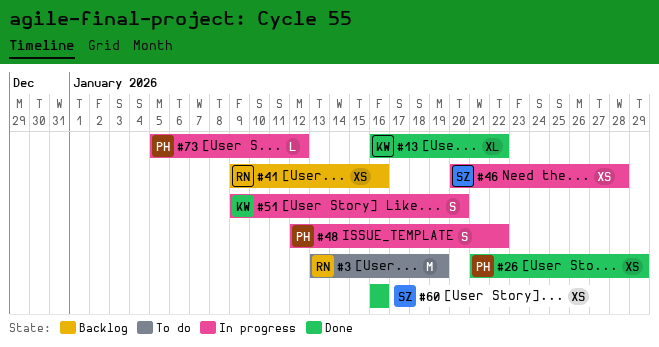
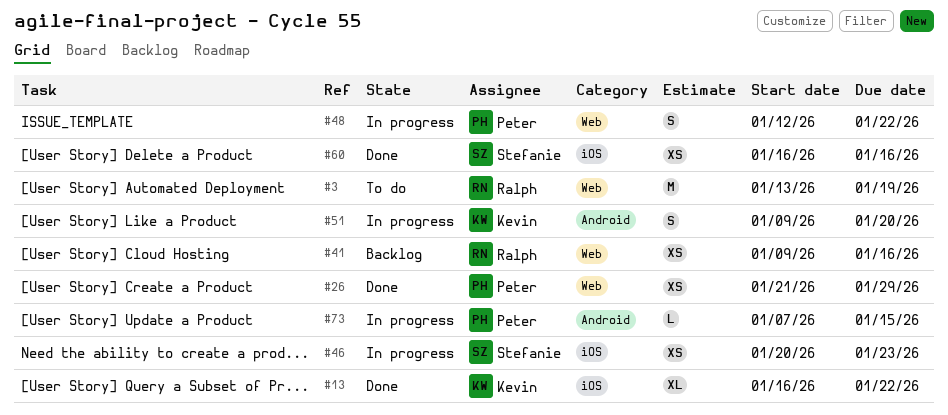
#46, due: Jan 28 -> Jan 23
#73, start: Jan 5 -> Jan 7
#73, due: Jan 12 -> Jan 15

